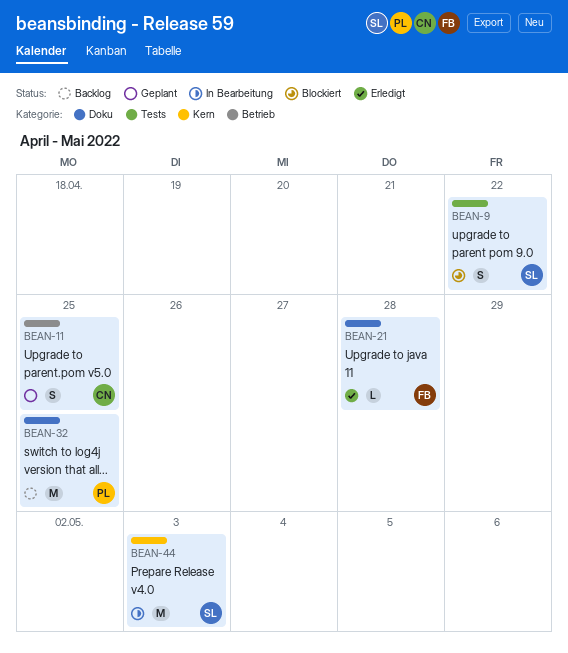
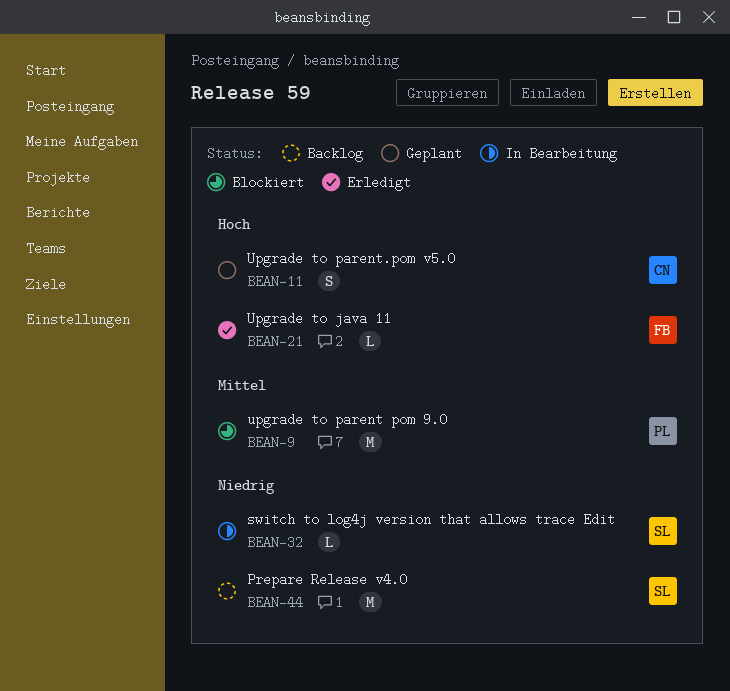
BEAN-9, owner: SL -> PL
BEAN-9, estimate: S -> M
BEAN-32, status: Backlog -> In Bearbeitung
BEAN-32, owner: PL -> SL
BEAN-32, estimate: M -> L
BEAN-44, status: In Bearbeitung -> Backlog

